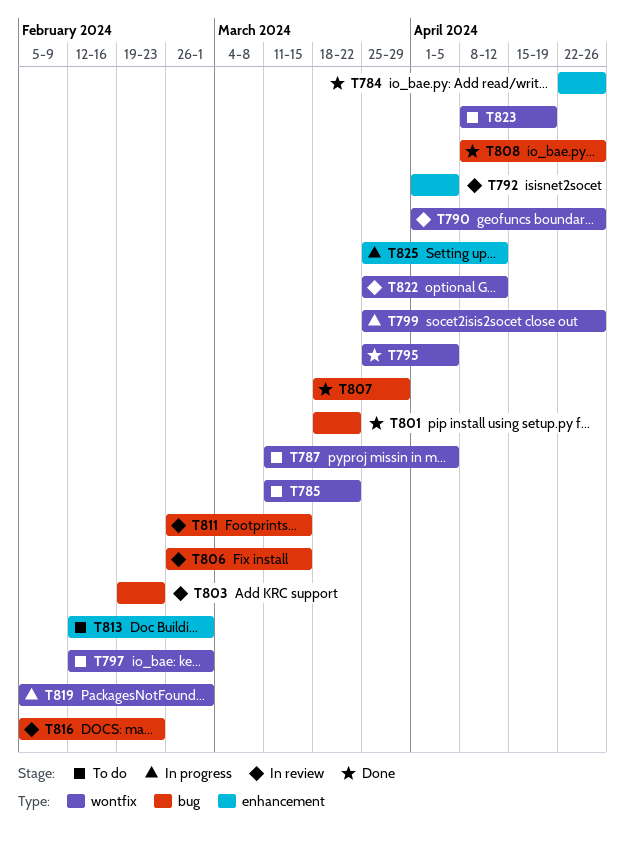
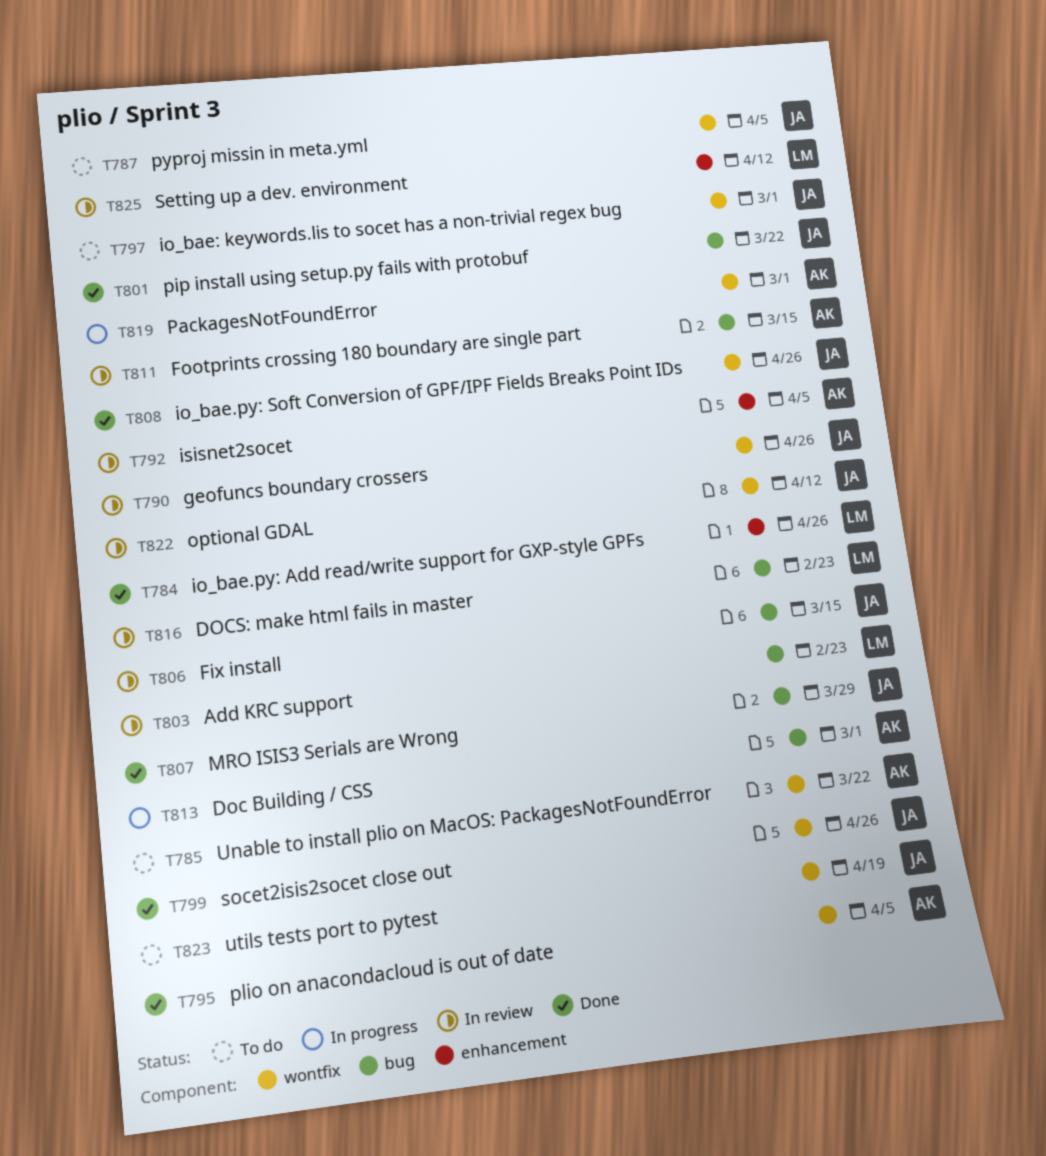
T799, status: In progress -> Done
T808, label: bug -> wontfix
T813, status: To do -> In progress
T813, label: enhancement -> bug
T825, status: In progress -> In review

